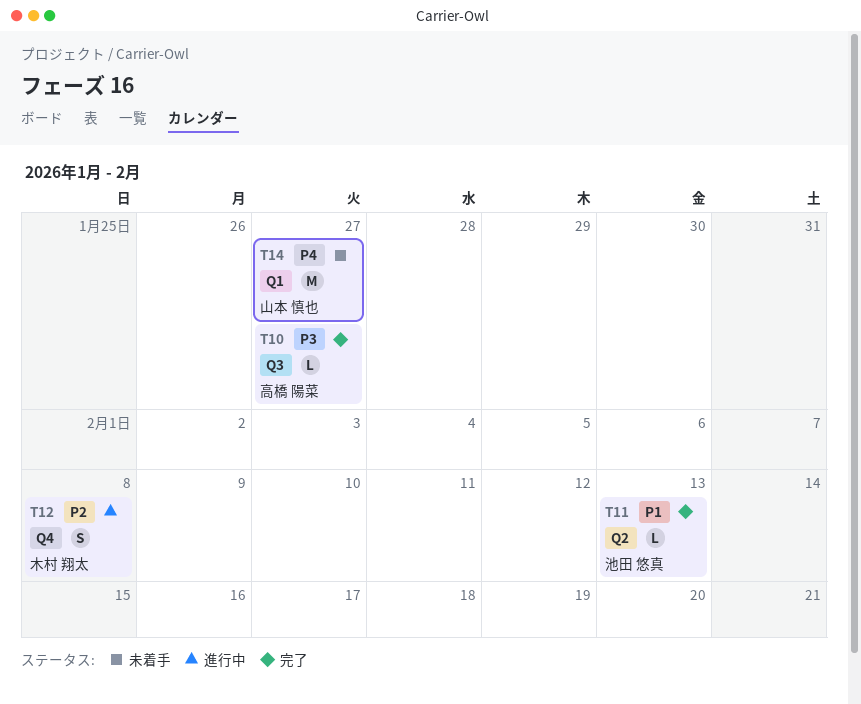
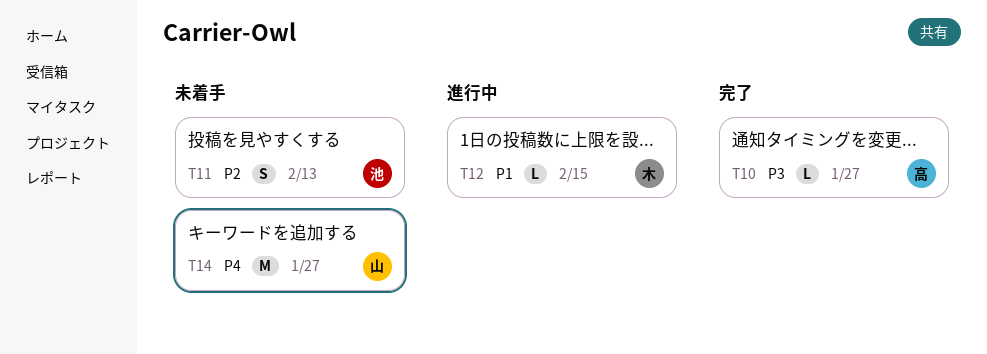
T11, status: 完了 -> 未着手
T11, priority: P1 -> P2
T11, estimate: L -> S
T12, priority: P2 -> P1
T12, estimate: S -> L
T12, due: Feb 8 -> Feb 15

